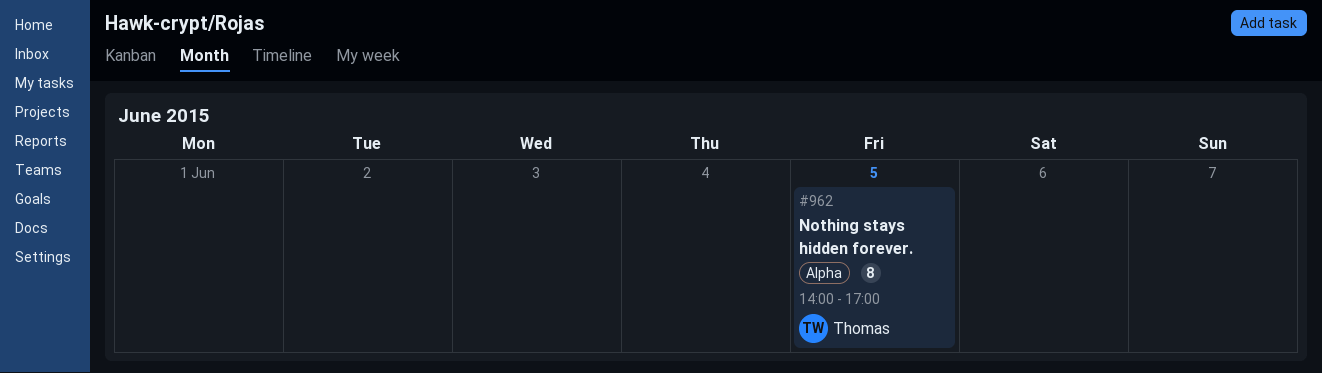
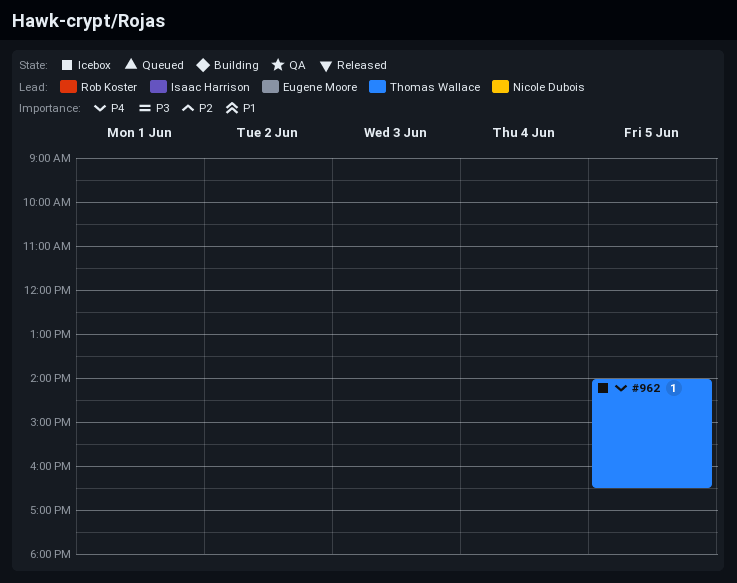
#962, estimate: 8 -> 1
#962, ends: 17:00 -> 16:30

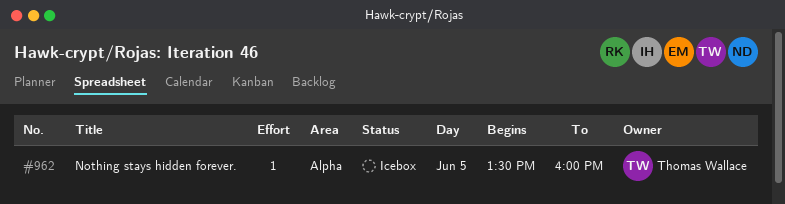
#962, begins: 14:00 -> 13:30
#962, ends: 16:30 -> 16:00

